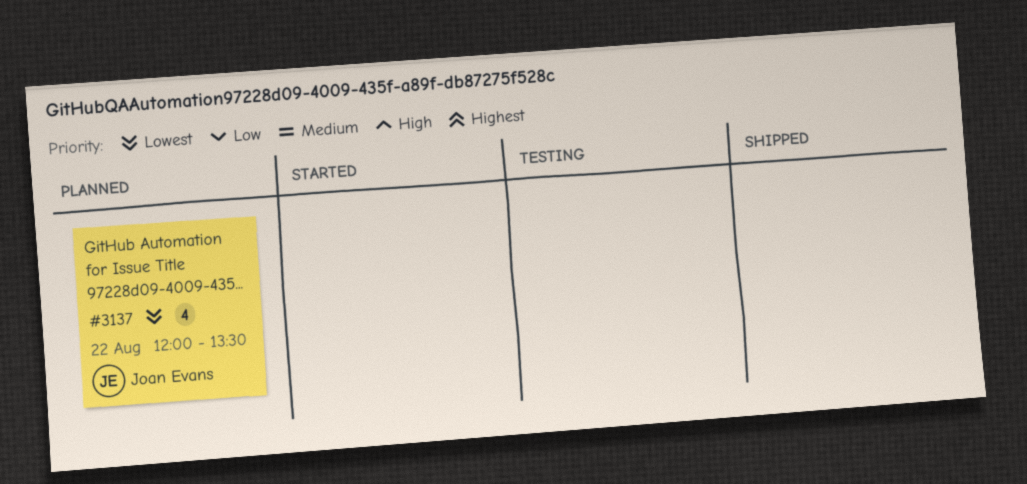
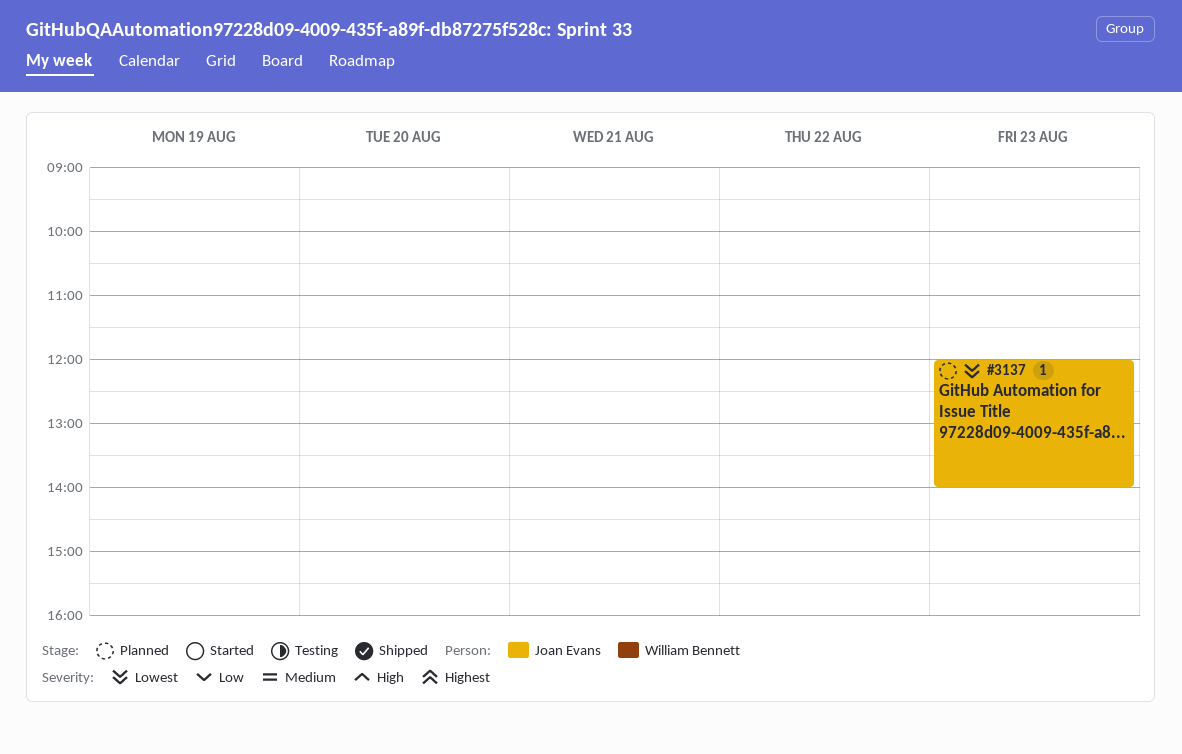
#3137, estimate: 4 -> 1
#3137, day: Aug 22 -> Aug 23
#3137, ends: 13:30 -> 14:00

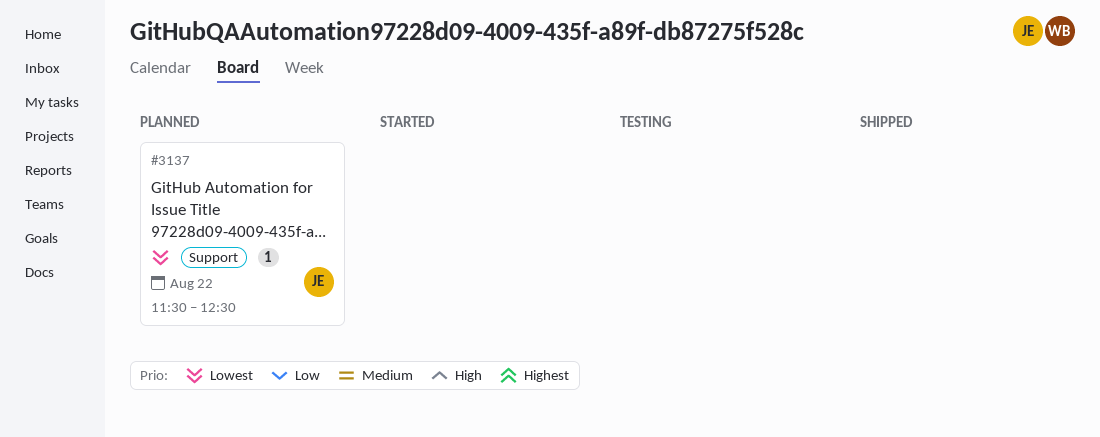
#3137, day: Aug 23 -> Aug 22
#3137, begins: 12:00 -> 11:30
#3137, ends: 14:00 -> 12:30

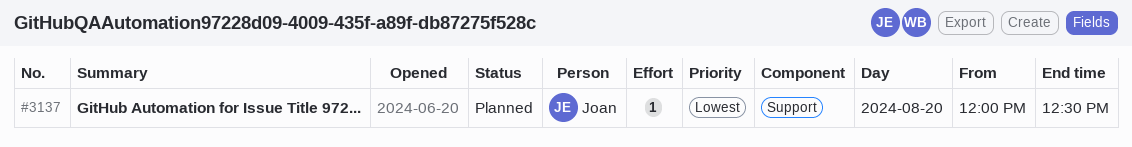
#3137, day: Aug 22 -> Aug 20
#3137, begins: 11:30 -> 12:00

